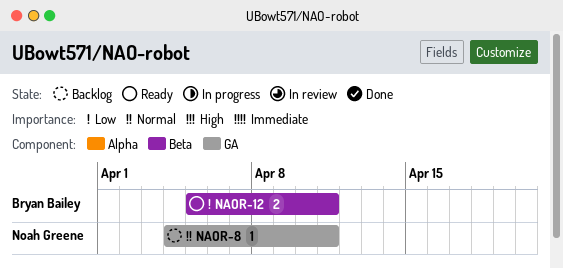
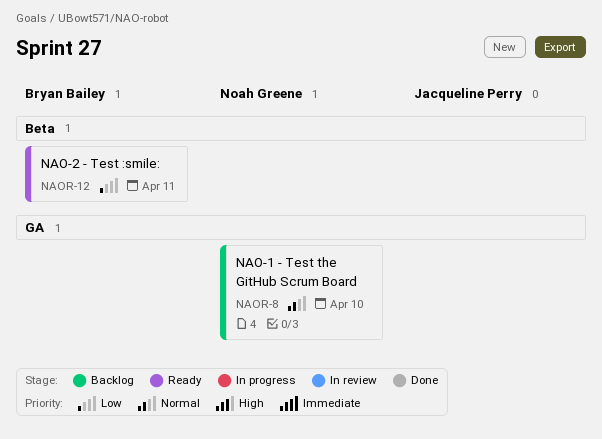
NAOR-8, due: Apr 11 -> Apr 10

